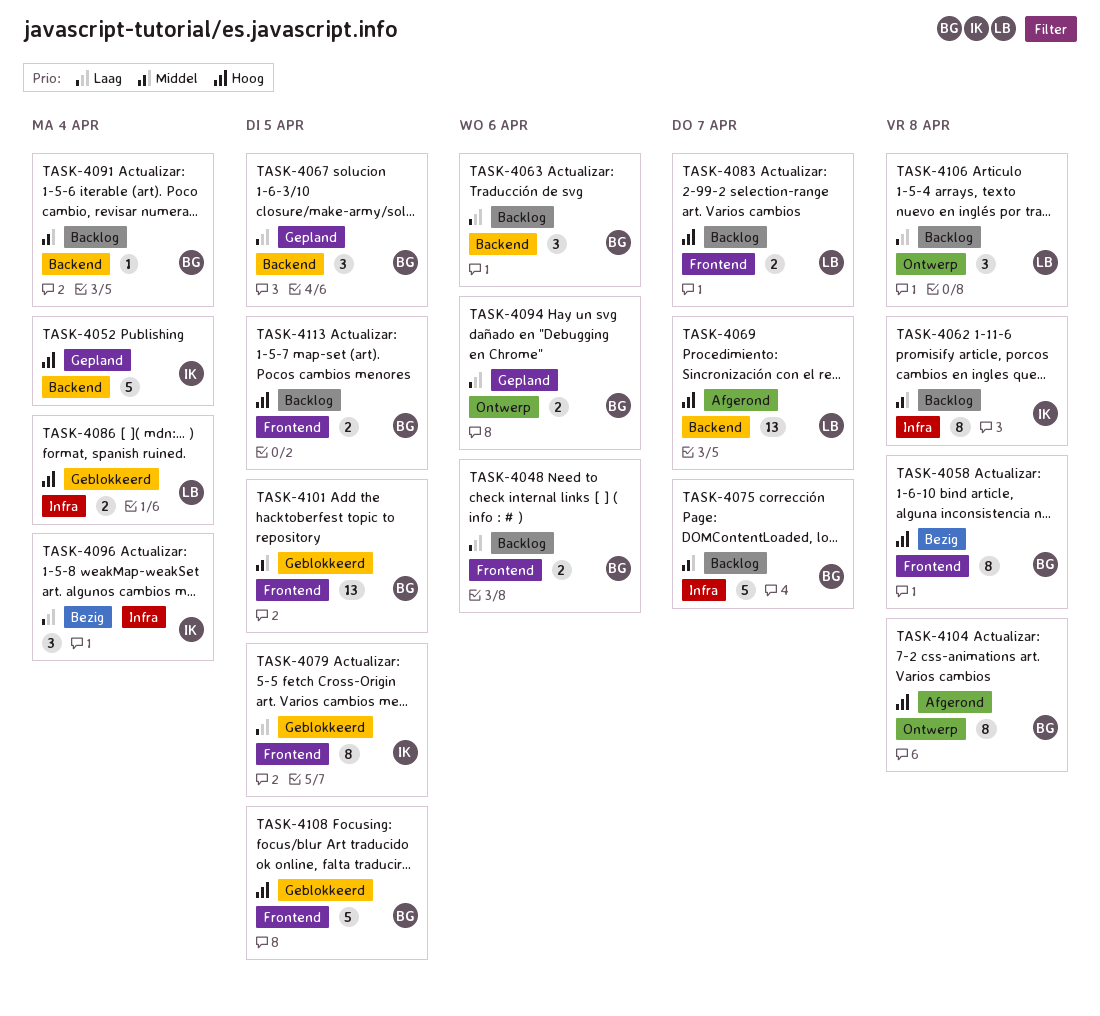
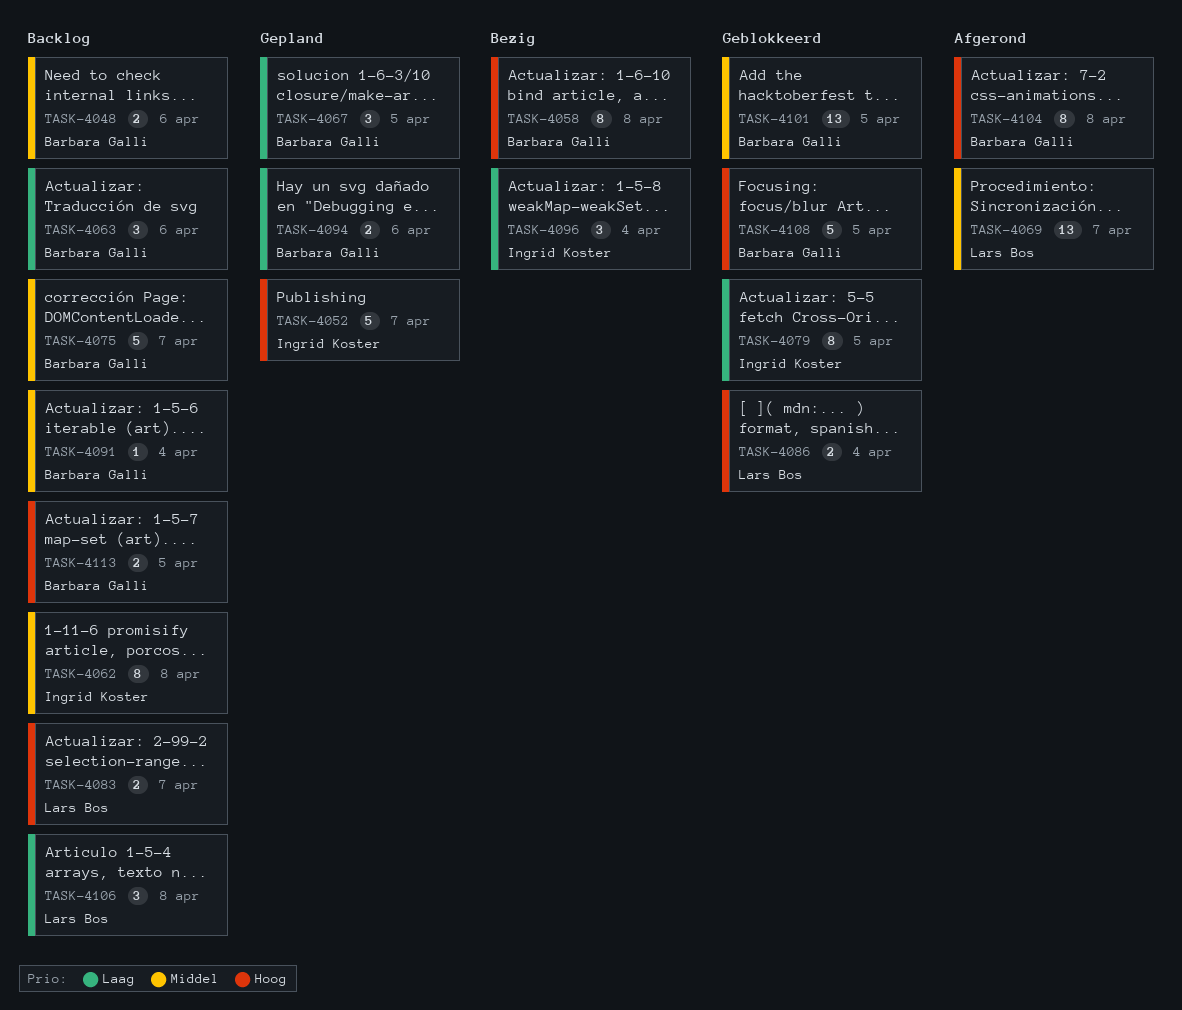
TASK-4048, priority: Laag -> Middel
TASK-4052, due: Apr 4 -> Apr 7
TASK-4069, priority: Hoog -> Middel

